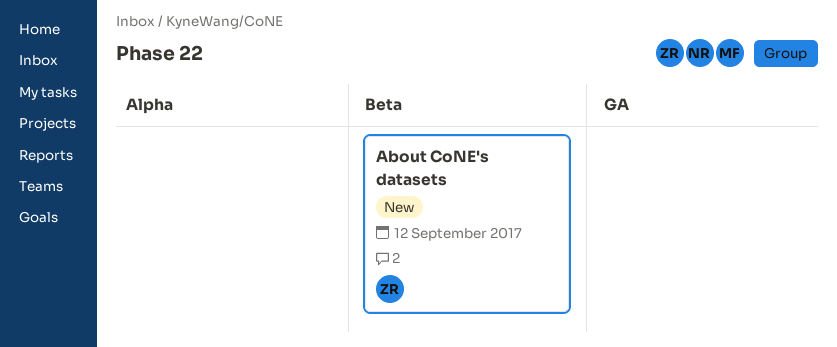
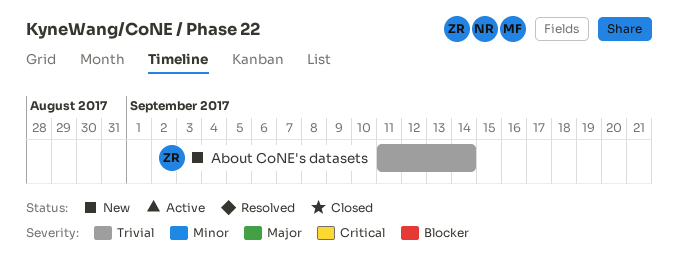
About CoNE's datasets, due: Sep 12 -> Sep 14

